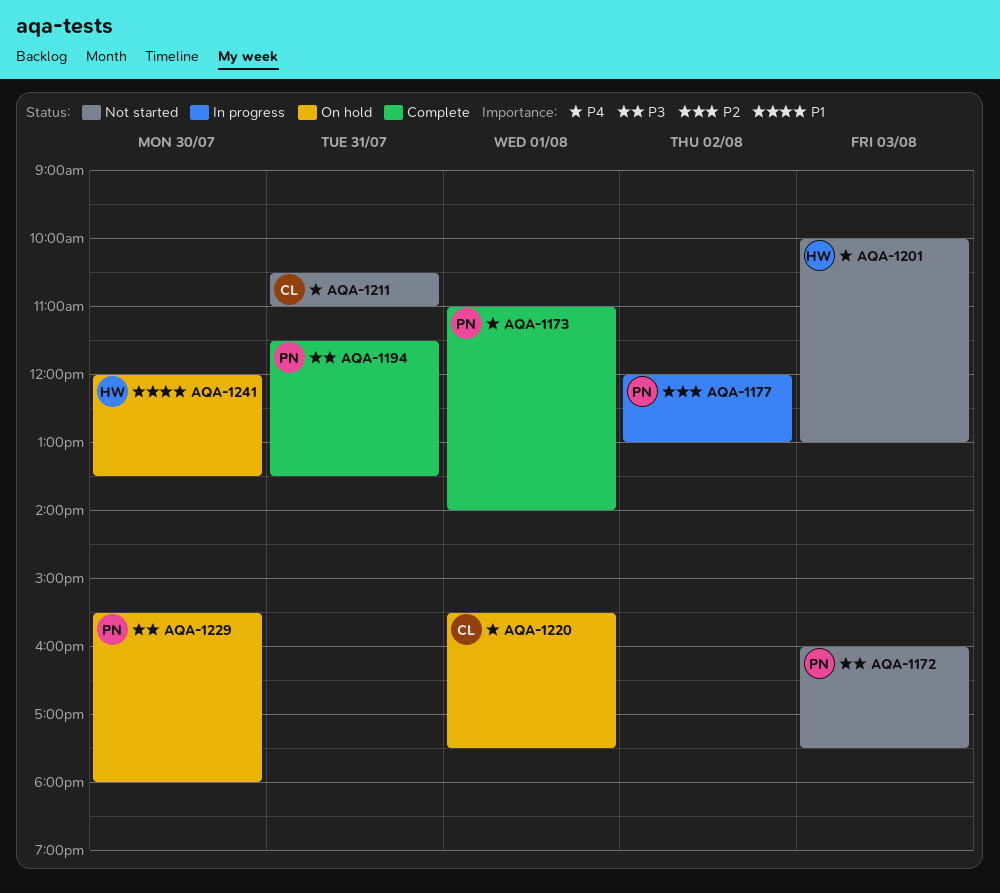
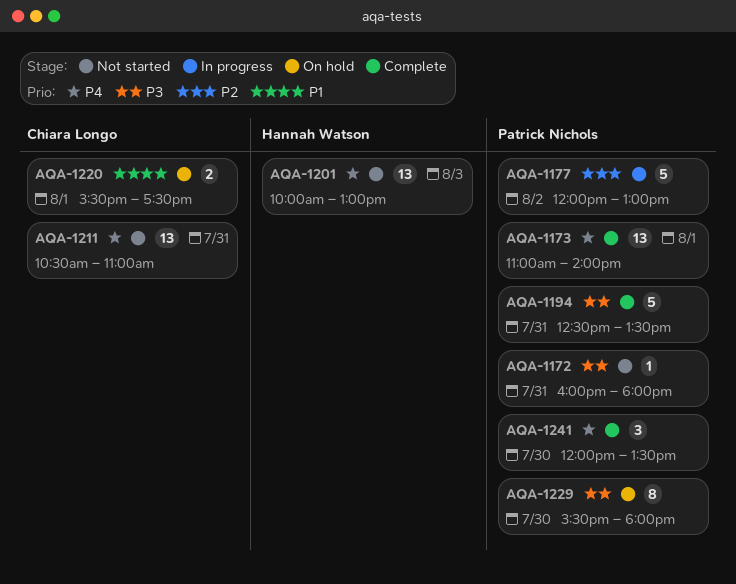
AQA-1172, day: Aug 3 -> Jul 31
AQA-1172, ends: 17:30 -> 18:00
AQA-1194, begins: 11:30 -> 12:30
AQA-1220, priority: P4 -> P1
AQA-1241, status: On hold -> Complete
AQA-1241, owner: Hannah Watson -> Patrick Nichols
AQA-1241, priority: P1 -> P4

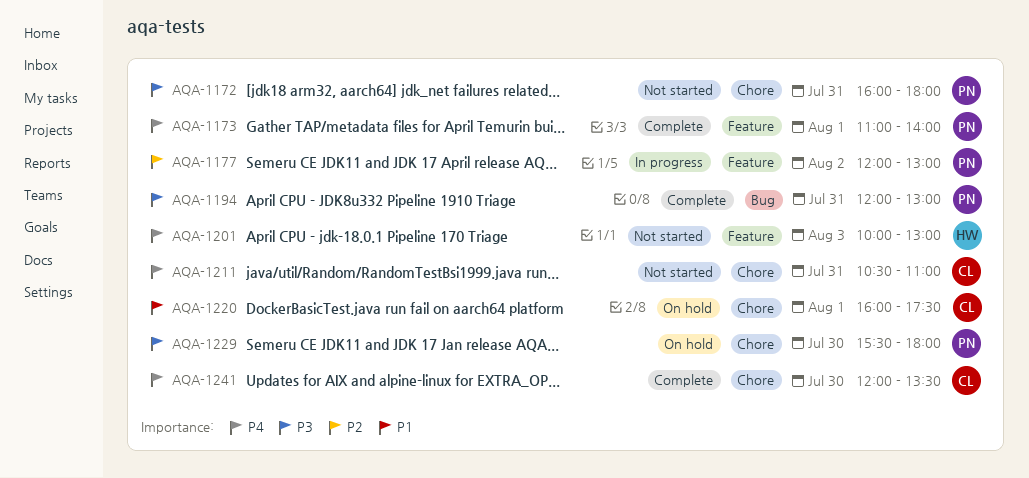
AQA-1194, begins: 12:30 -> 12:00
AQA-1194, ends: 13:30 -> 13:00
AQA-1220, begins: 15:30 -> 16:00
AQA-1241, owner: Patrick Nichols -> Chiara Longo

